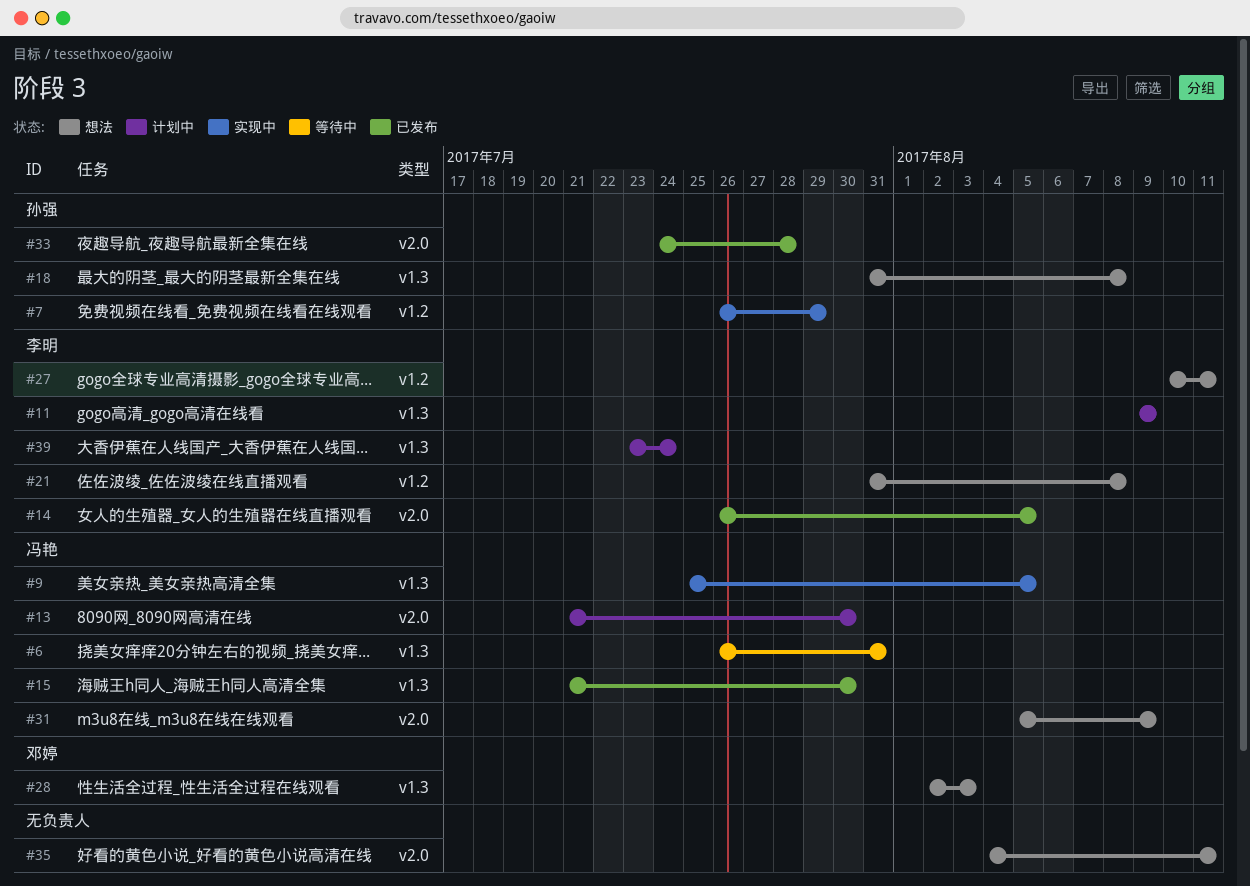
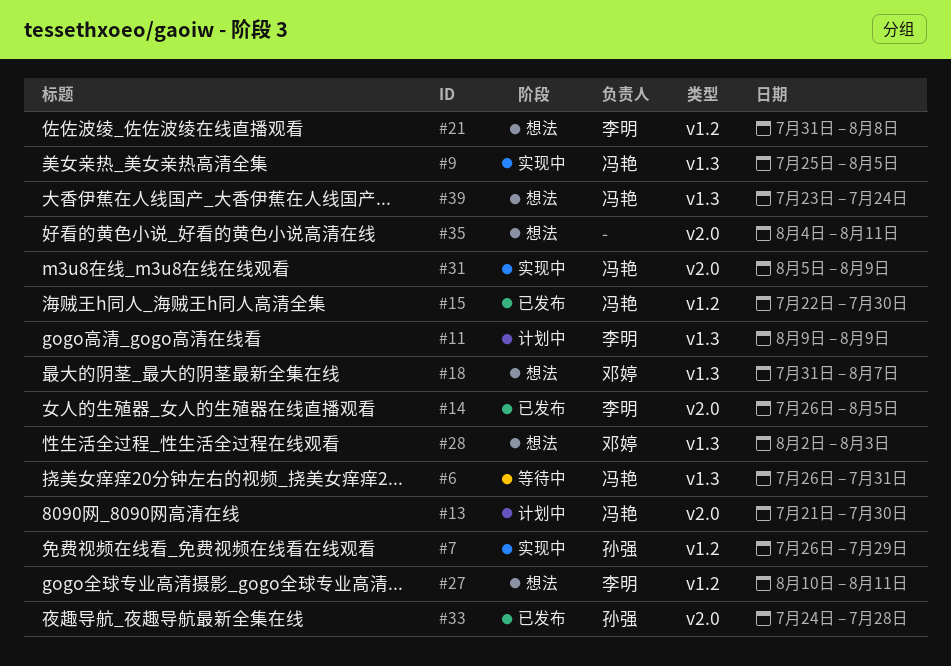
#15, label: v1.3 -> v1.2
#15, start: Jul 21 -> Jul 22
#18, owner: 孙强 -> 邓婷
#18, due: Aug 8 -> Aug 7
#31, status: 想法 -> 实现中
#39, status: 计划中 -> 想法
#39, owner: 李明 -> 冯艳

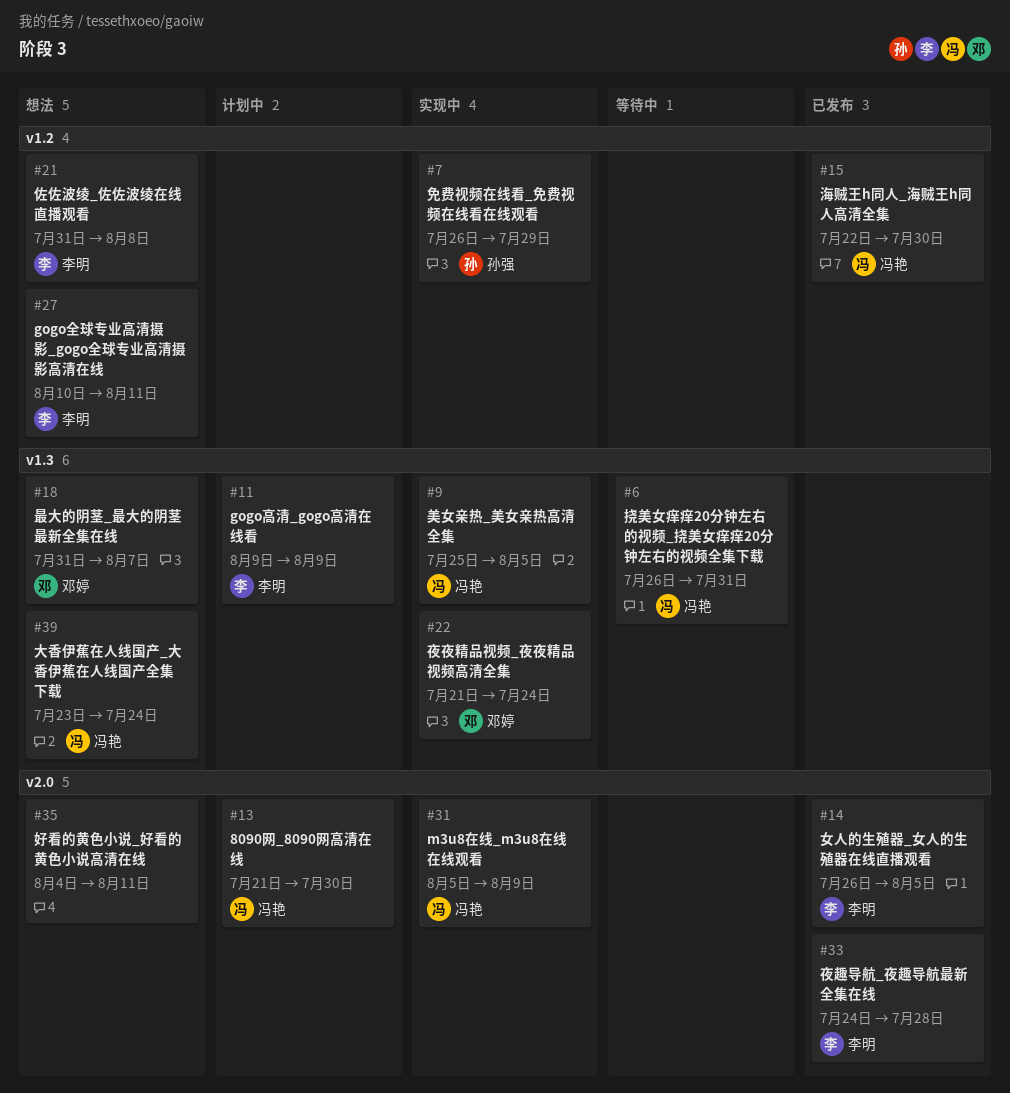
#22: none -> present
#28: present -> none
#33, owner: 孙强 -> 李明

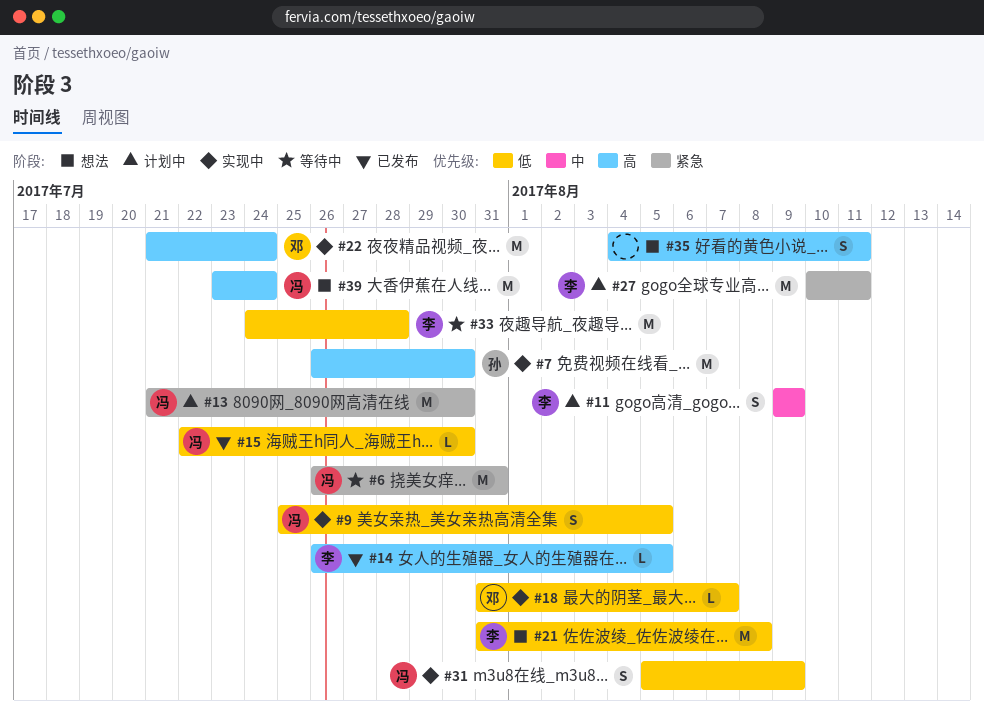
#7, due: Jul 29 -> Jul 30
#18, status: 想法 -> 实现中
#27, status: 想法 -> 计划中
#33, status: 已发布 -> 等待中

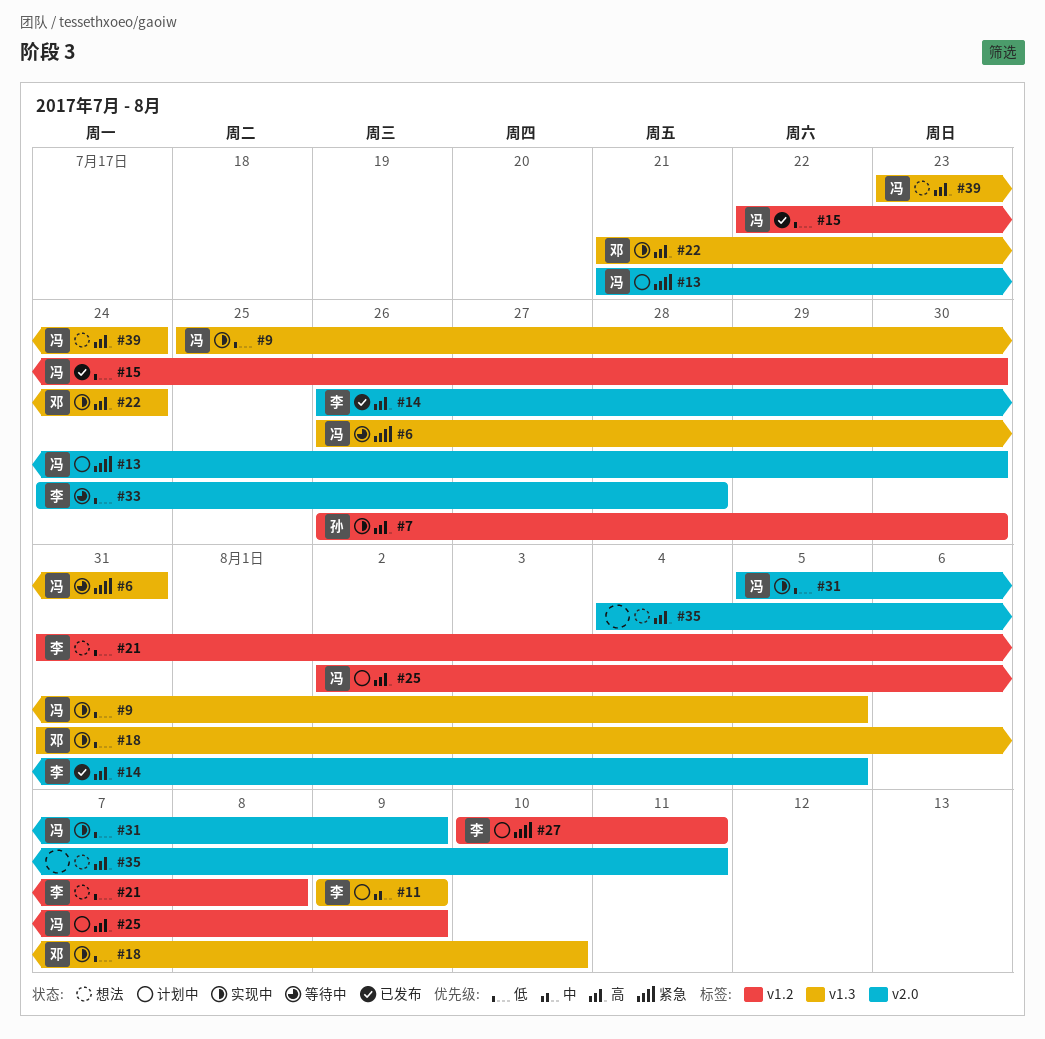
#18, due: Aug 7 -> Aug 10
#25: none -> present

